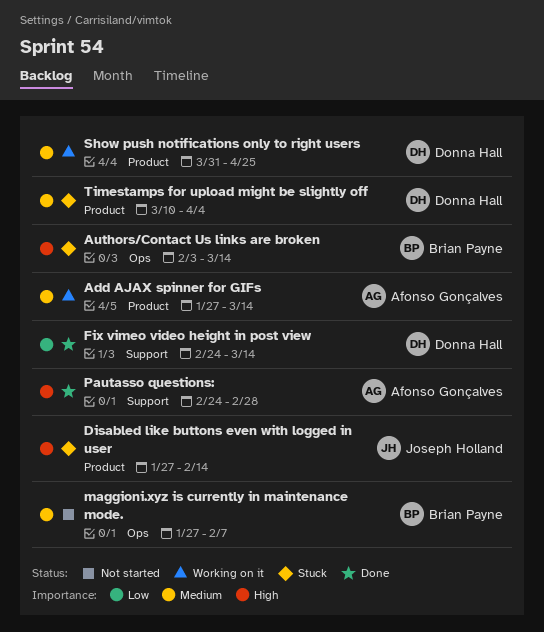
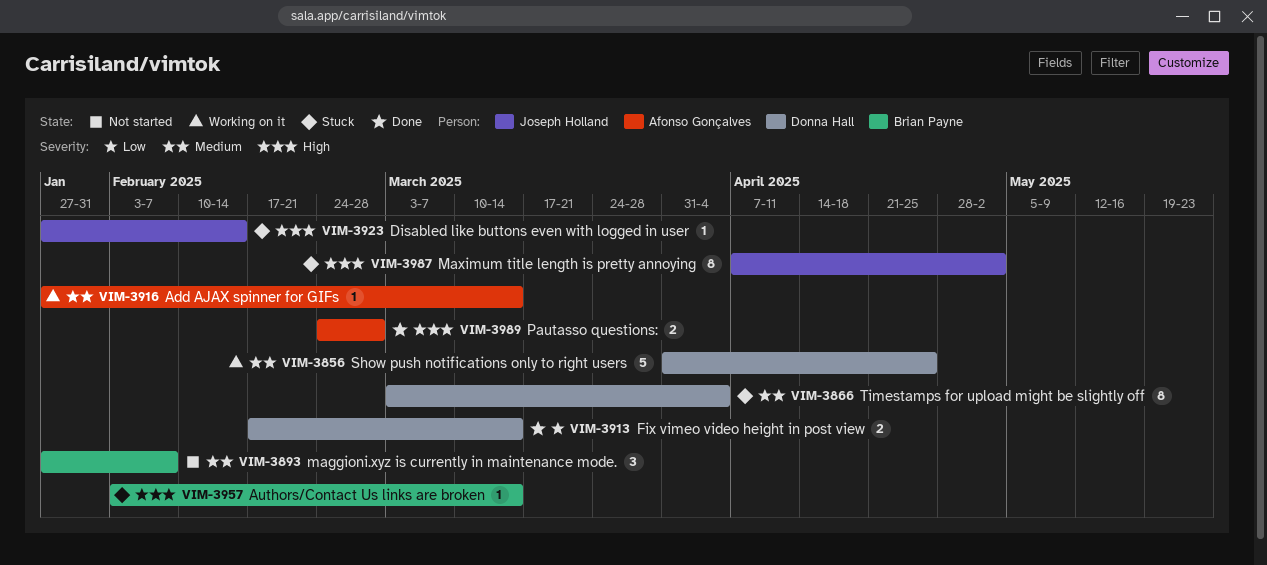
Fix vimeo video height in post view, start: Feb 24 -> Feb 17
Maximum title length is pretty annoying: none -> present
Timestamps for upload might be slightly off, start: Mar 10 -> Mar 3

